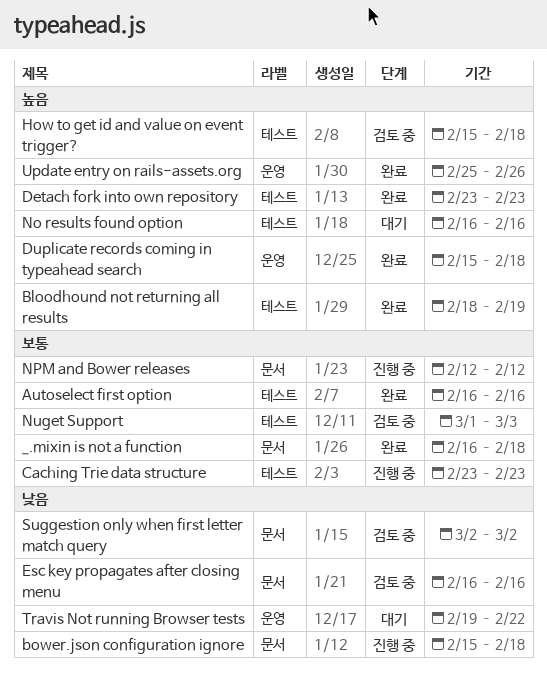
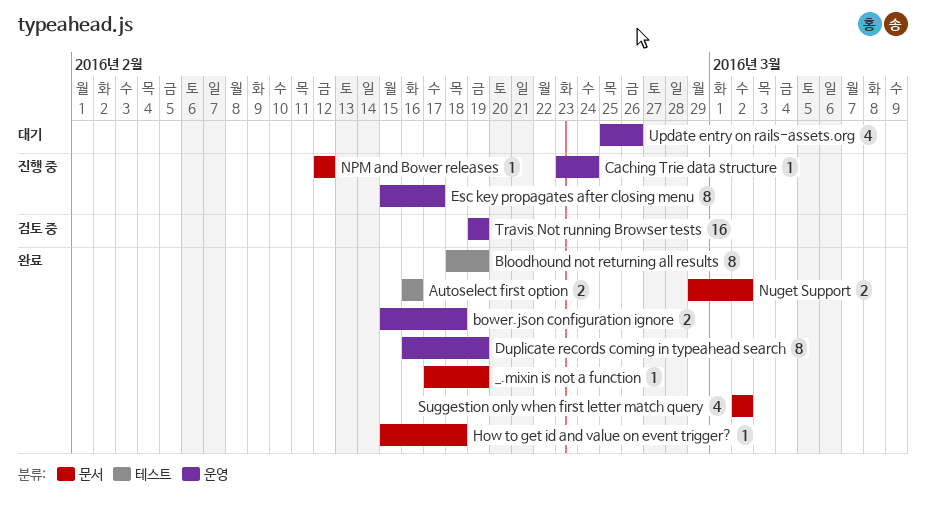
_.mixin is not a function, start: Feb 16 -> Feb 17
_.mixin is not a function, due: Feb 18 -> Feb 19
bower.json configuration ignore, status: 진행 중 -> 완료
bower.json configuration ignore, label: 문서 -> 운영
Caching Trie data structure, label: 테스트 -> 운영
Caching Trie data structure, due: Feb 23 -> Feb 24
Detach fork into own repository: present -> none
Duplicate records coming in typeahead search, start: Feb 15 -> Feb 16
Duplicate records coming in typeahead search, due: Feb 18 -> Feb 19
Esc key propagates after closing menu, status: 검토 중 -> 진행 중
Esc key propagates after closing menu, label: 문서 -> 운영
Esc key propagates after closing menu, start: Feb 16 -> Feb 15
Esc key propagates after closing menu, due: Feb 16 -> Feb 17
How to get id and value on event trigger?, status: 검토 중 -> 완료
How to get id and value on event trigger?, label: 테스트 -> 문서
No results found option: present -> none
Nuget Support, status: 검토 중 -> 완료
Nuget Support, label: 테스트 -> 문서
Nuget Support, start: Mar 1 -> Feb 29
Nuget Support, due: Mar 3 -> Mar 2
Suggestion only when first letter match query, status: 검토 중 -> 완료
Travis Not running Browser tests, status: 대기 -> 검토 중
Travis Not running Browser tests, due: Feb 22 -> Feb 19
Update entry on rails-assets.org, status: 완료 -> 대기

